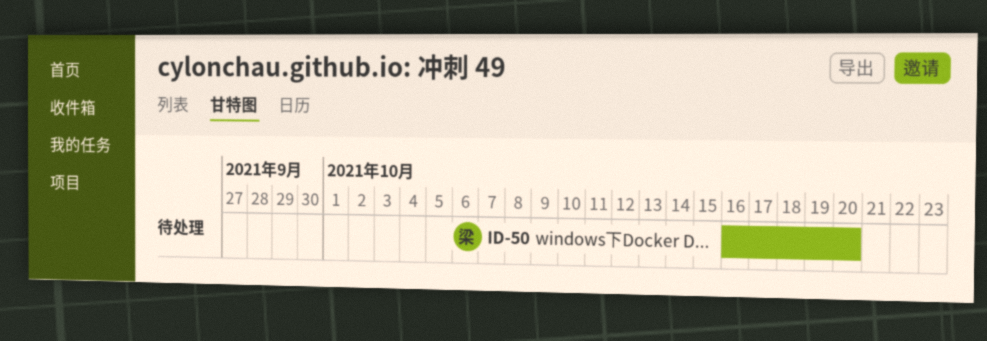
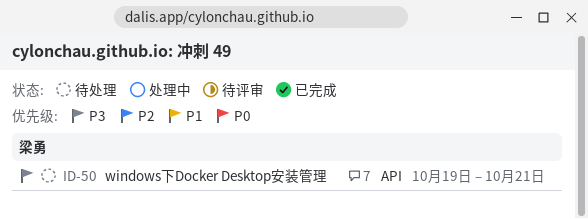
ID-50, start: Oct 16 -> Oct 19
ID-50, due: Oct 20 -> Oct 21

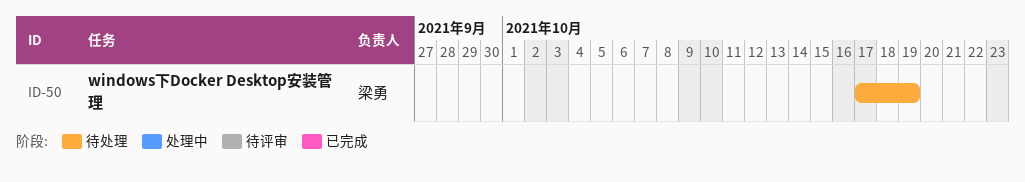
ID-50, start: Oct 19 -> Oct 17
ID-50, due: Oct 21 -> Oct 19

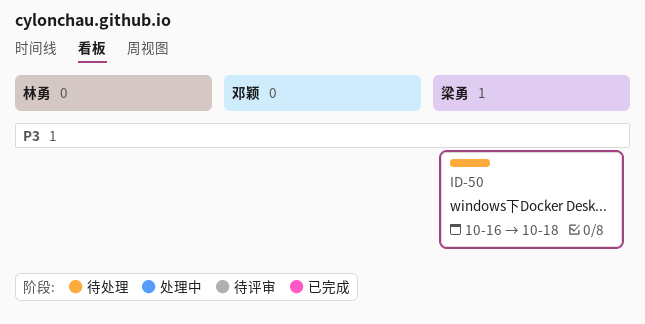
ID-50, start: Oct 17 -> Oct 16
ID-50, due: Oct 19 -> Oct 18

